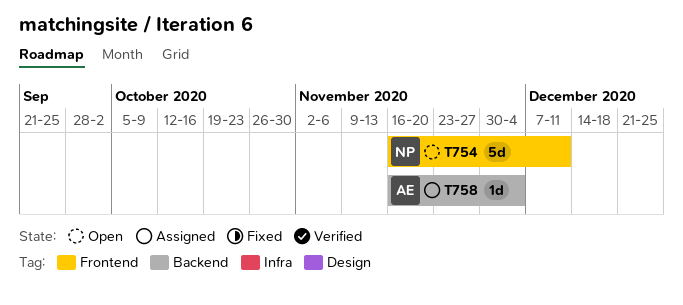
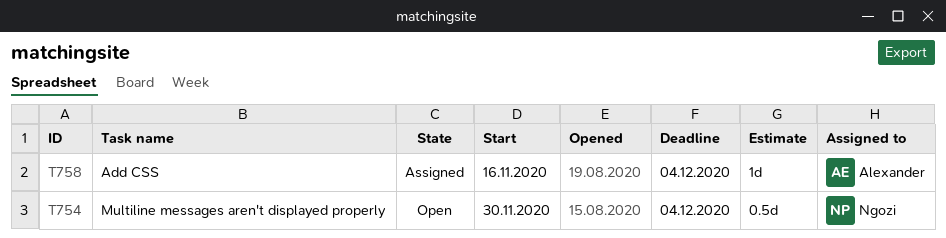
T754, estimate: 5d -> 0.5d
T754, start: Nov 16 -> Nov 30
T754, due: Dec 11 -> Dec 4

